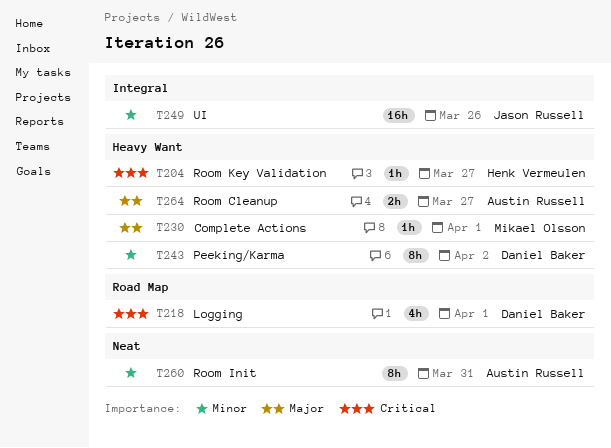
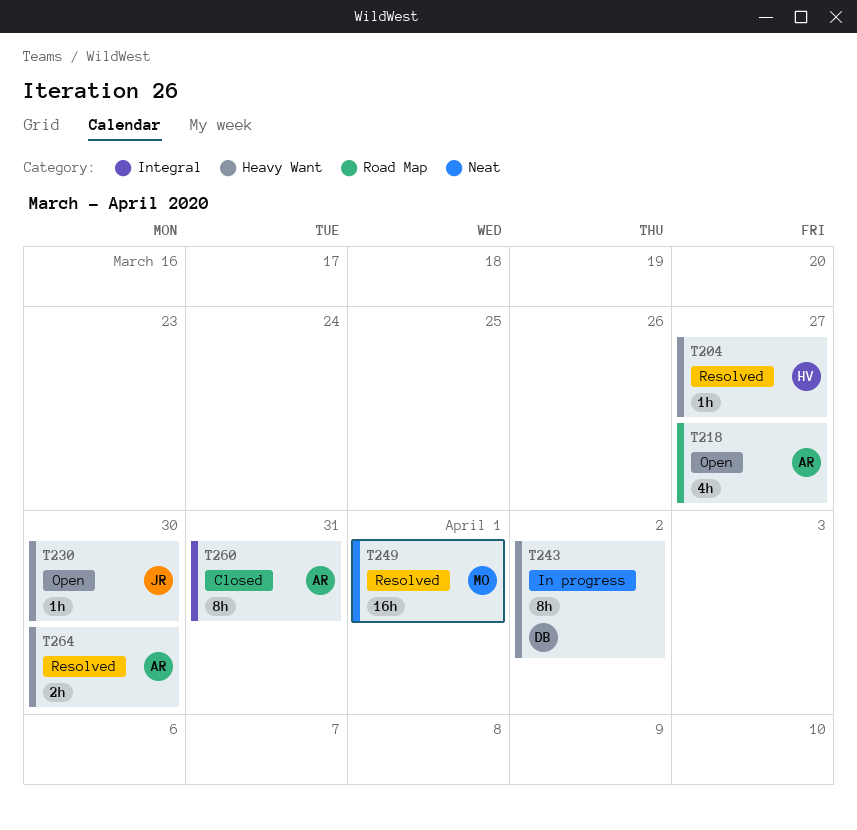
T218, owner: Daniel Baker -> Austin Russell
T218, due: Apr 1 -> Mar 27
T230, owner: Mikael Olsson -> Jason Russell
T230, due: Apr 1 -> Mar 30
T249, owner: Jason Russell -> Mikael Olsson
T249, label: Integral -> Neat
T249, due: Mar 26 -> Apr 1
T260, label: Neat -> Integral
T264, due: Mar 27 -> Mar 30

